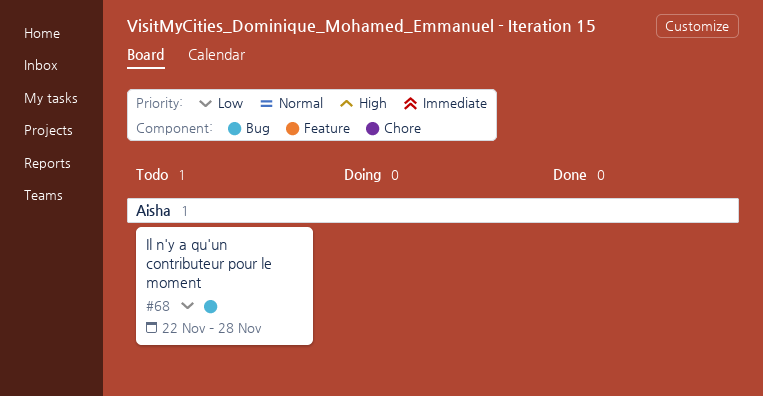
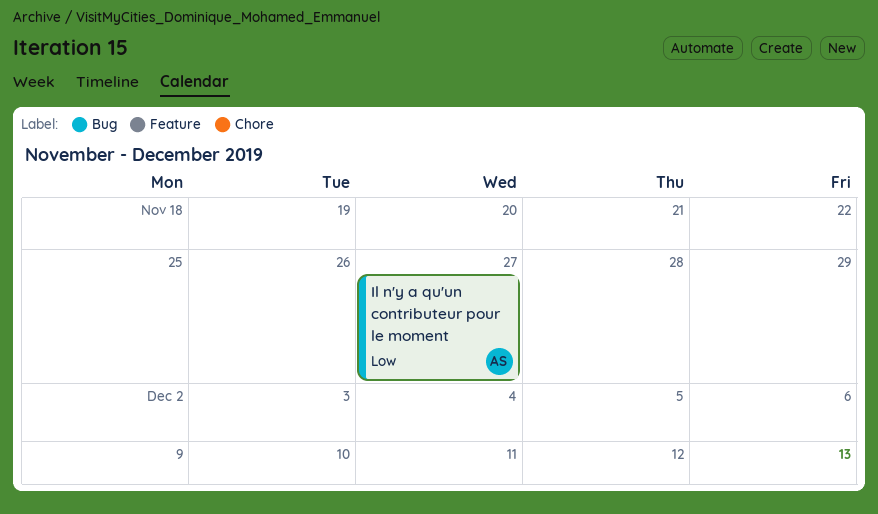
Il n'y a qu'un contributeur pour le moment, due: Nov 28 -> Nov 27

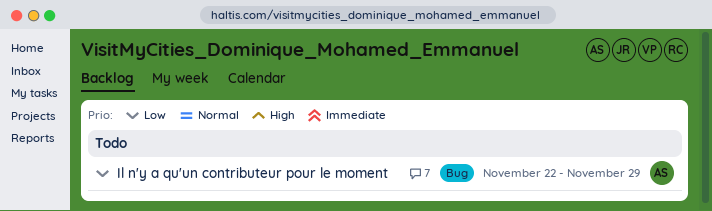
Il n'y a qu'un contributeur pour le moment, due: Nov 27 -> Nov 29

